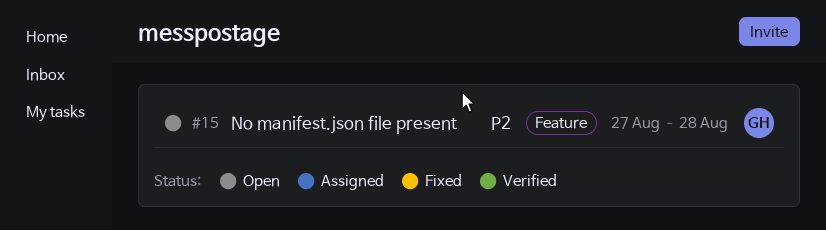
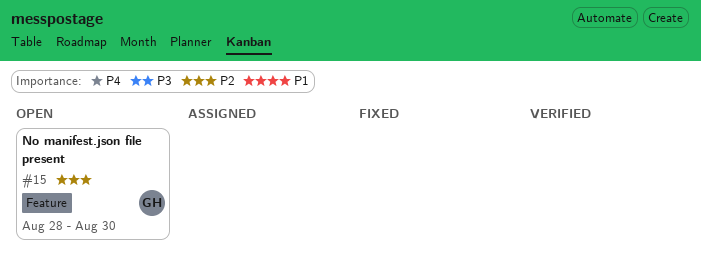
#15, start: Aug 27 -> Aug 28
#15, due: Aug 28 -> Aug 30

